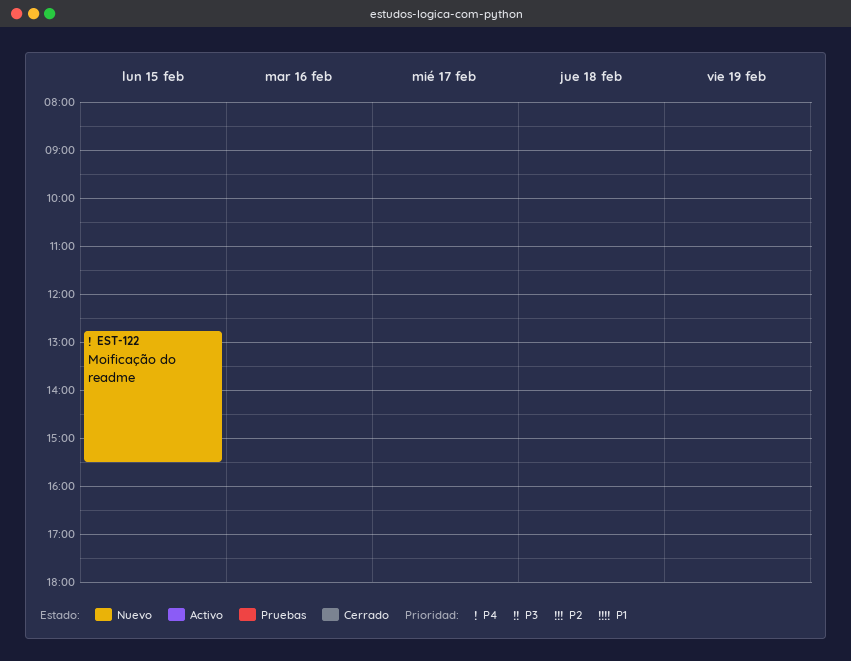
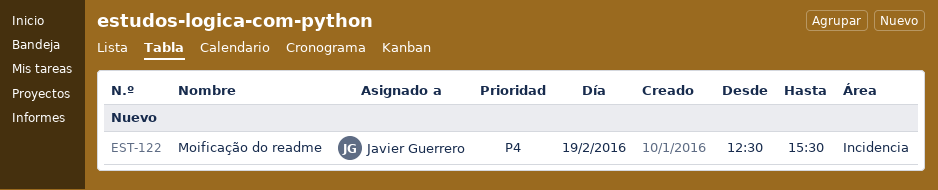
EST-122, day: Feb 15 -> Feb 19
EST-122, begins: 12:45 -> 12:30

